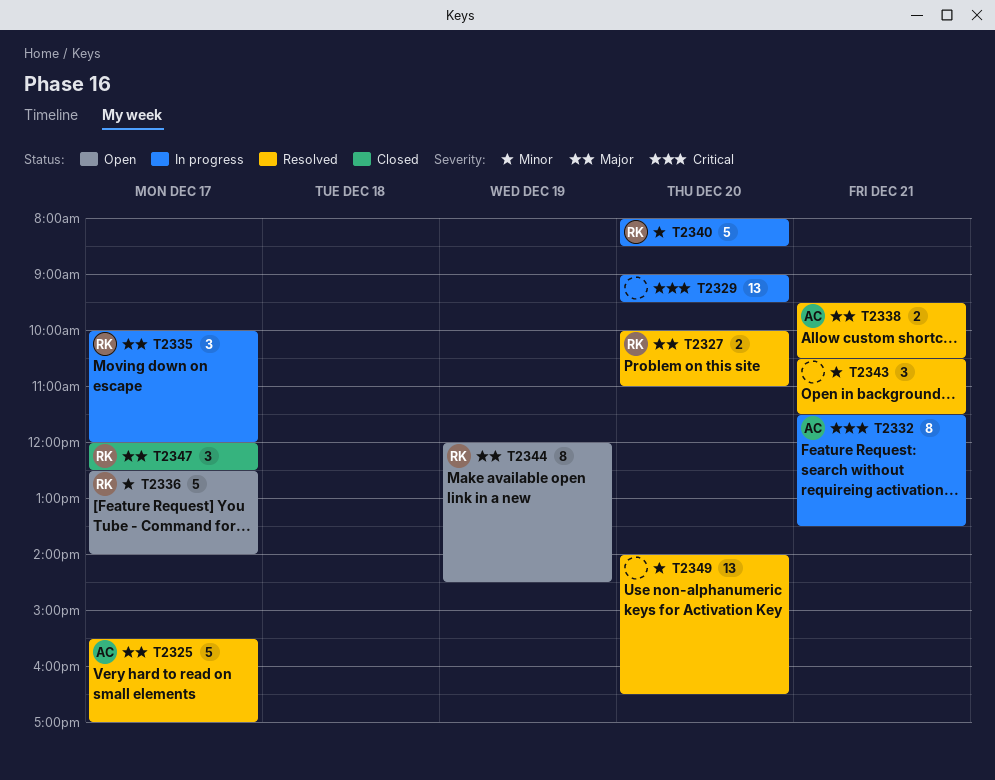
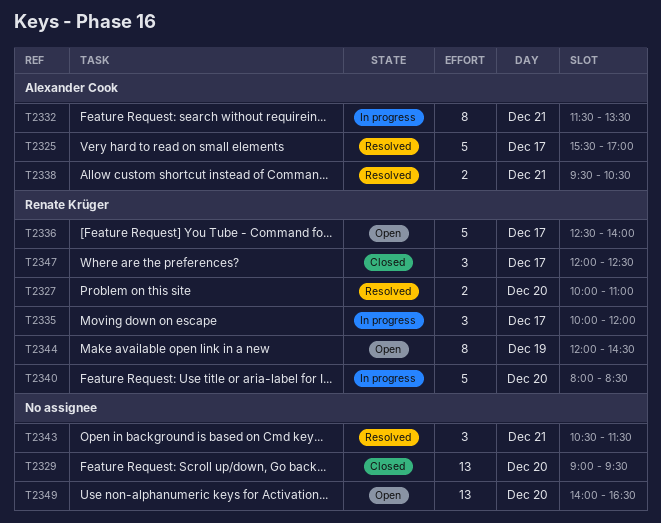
T2329, status: In progress -> Closed
T2349, status: Resolved -> Open

